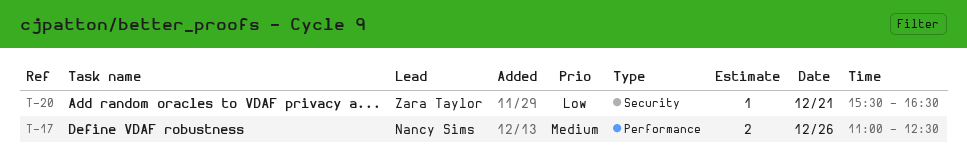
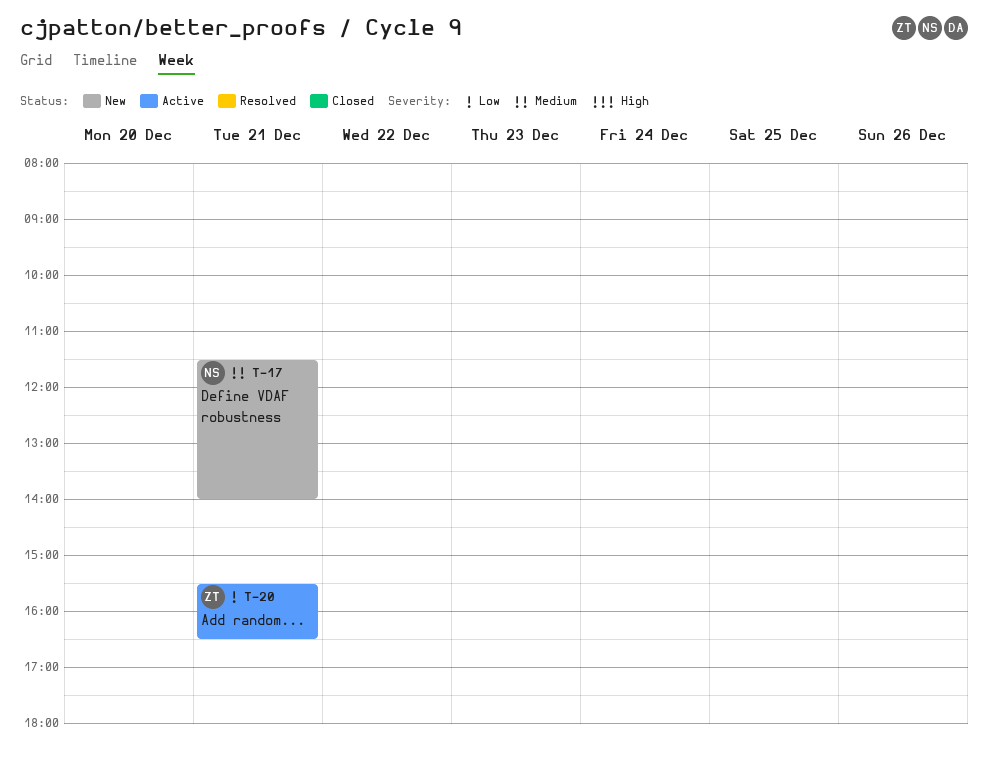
T-17, day: Dec 26 -> Dec 21
T-17, begins: 11:00 -> 11:30
T-17, ends: 12:30 -> 14:00

